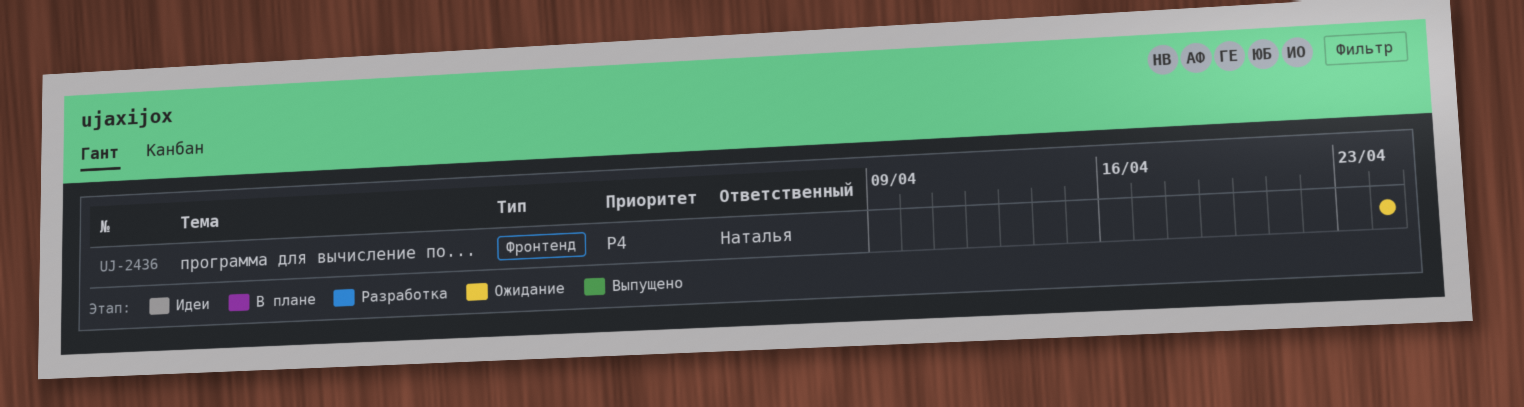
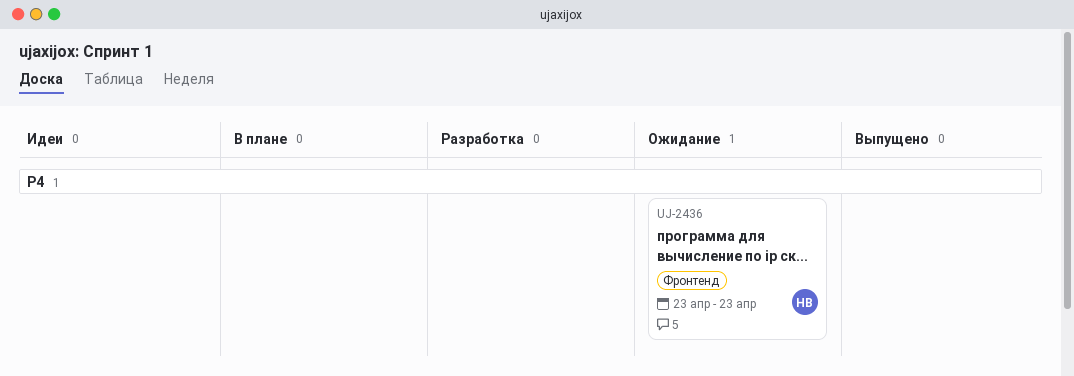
UJ-2436, start: Apr 24 -> Apr 23
UJ-2436, due: Apr 24 -> Apr 23

